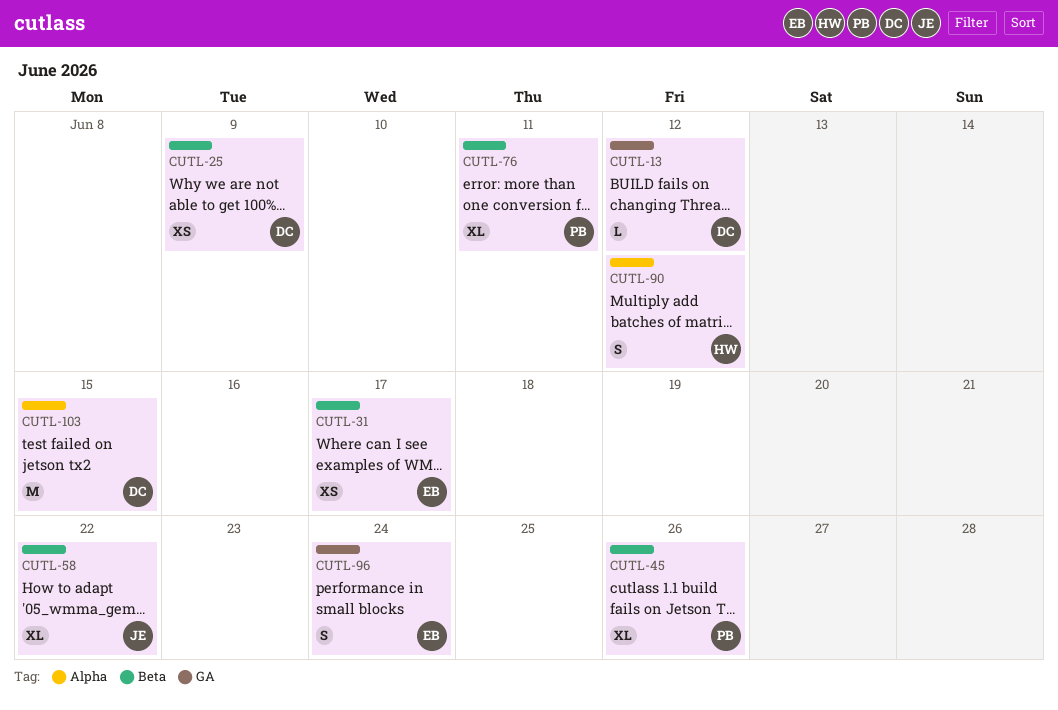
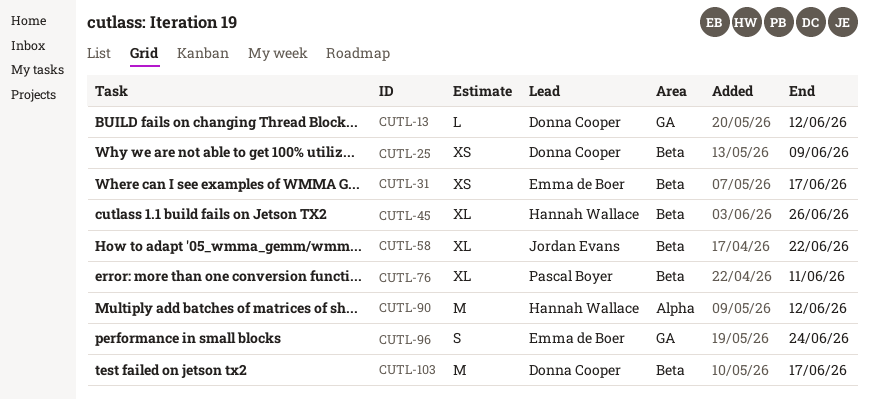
CUTL-45, owner: Pascal Boyer -> Hannah Wallace
CUTL-90, estimate: S -> M
CUTL-103, label: Alpha -> Beta
CUTL-103, due: Jun 15 -> Jun 17

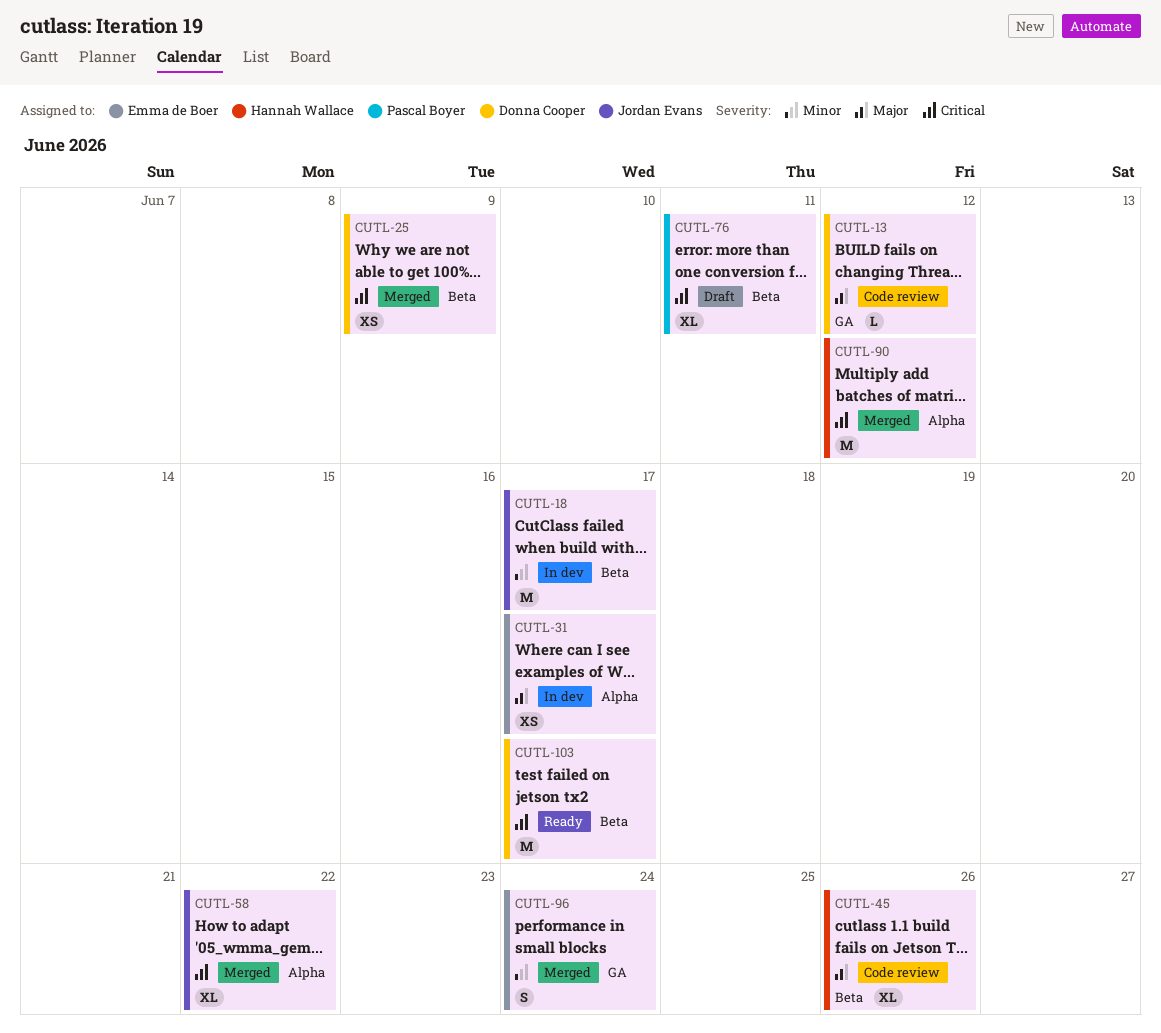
CUTL-18: none -> present
CUTL-31, label: Beta -> Alpha
CUTL-58, label: Beta -> Alpha

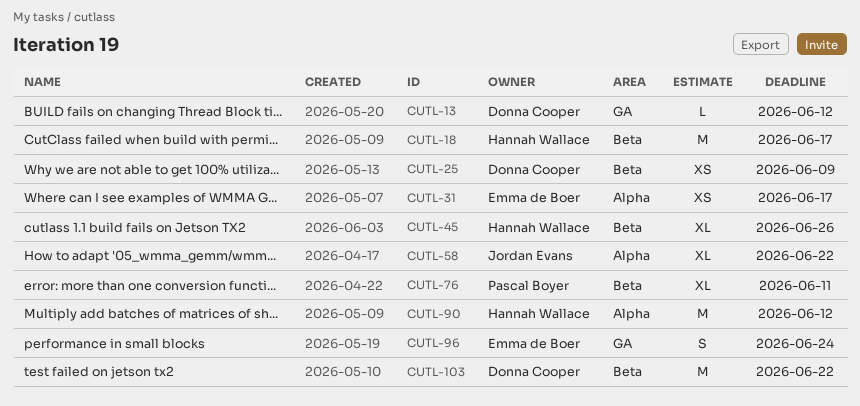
CUTL-18, owner: Jordan Evans -> Hannah Wallace
CUTL-103, due: Jun 17 -> Jun 22

